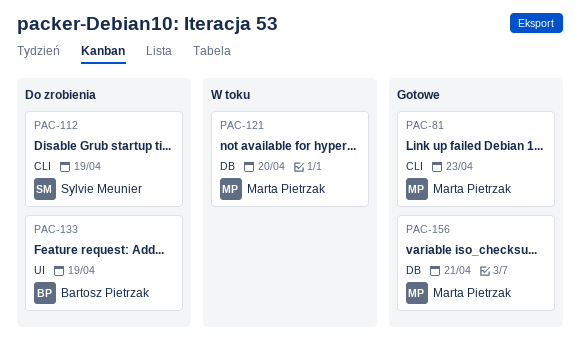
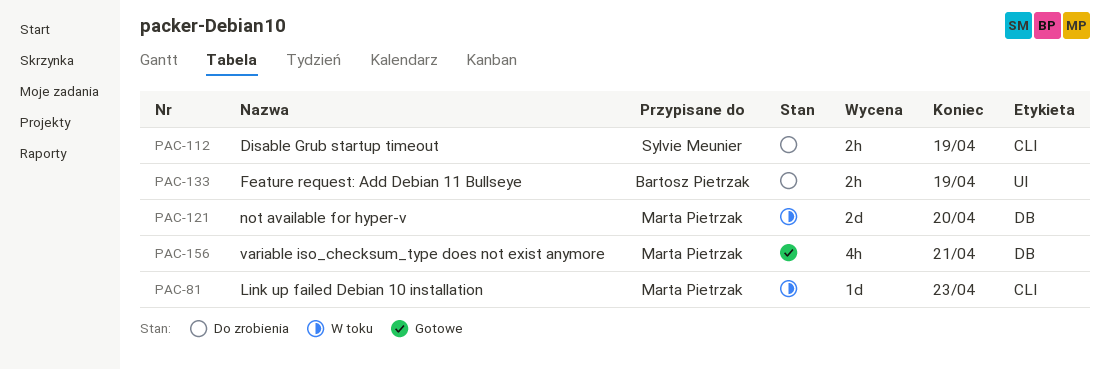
PAC-81, status: Gotowe -> W toku

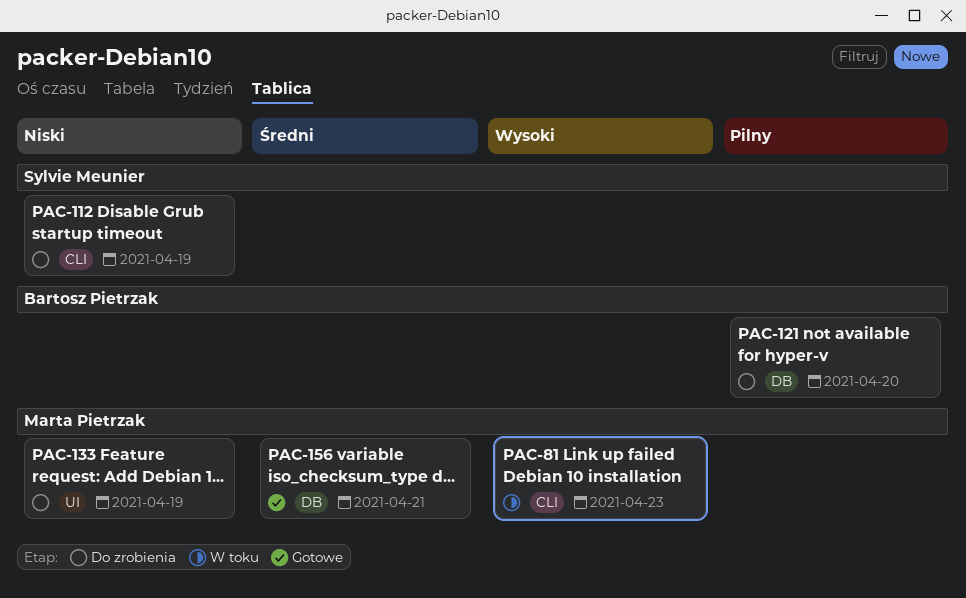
PAC-121, status: W toku -> Do zrobienia
PAC-121, owner: Marta Pietrzak -> Bartosz Pietrzak
PAC-133, owner: Bartosz Pietrzak -> Marta Pietrzak

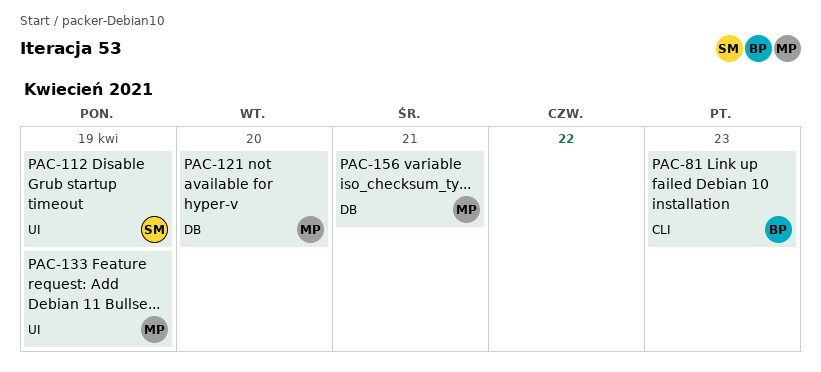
PAC-81, owner: Marta Pietrzak -> Bartosz Pietrzak
PAC-112, label: CLI -> UI
PAC-121, owner: Bartosz Pietrzak -> Marta Pietrzak

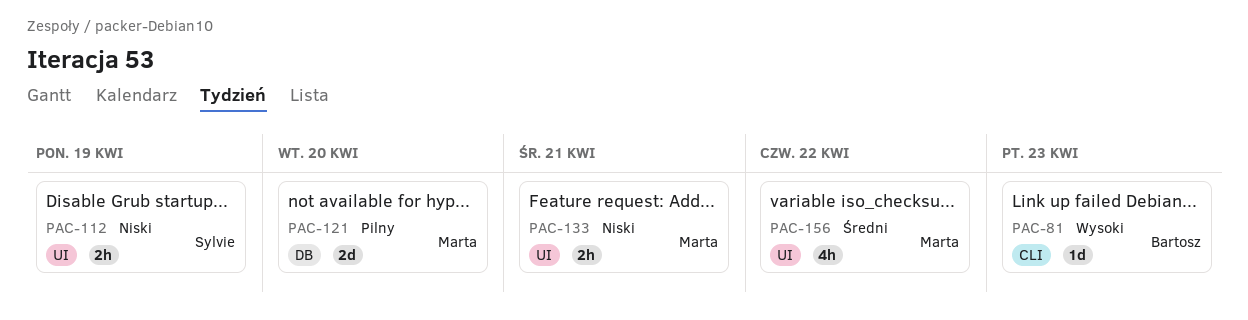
PAC-133, due: Apr 19 -> Apr 21
PAC-156, label: DB -> UI
PAC-156, due: Apr 21 -> Apr 22

